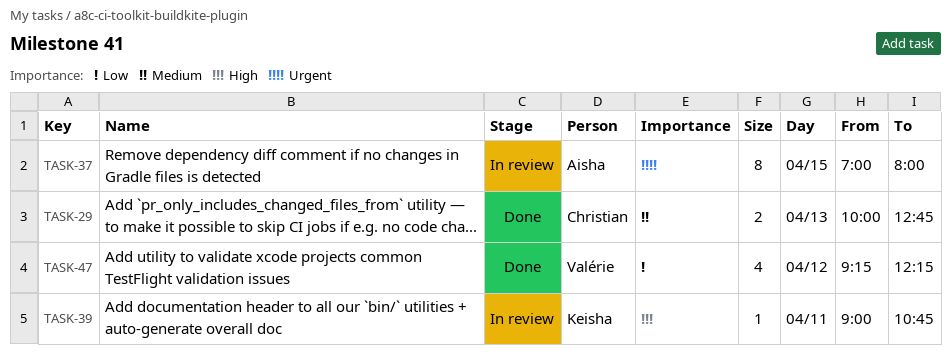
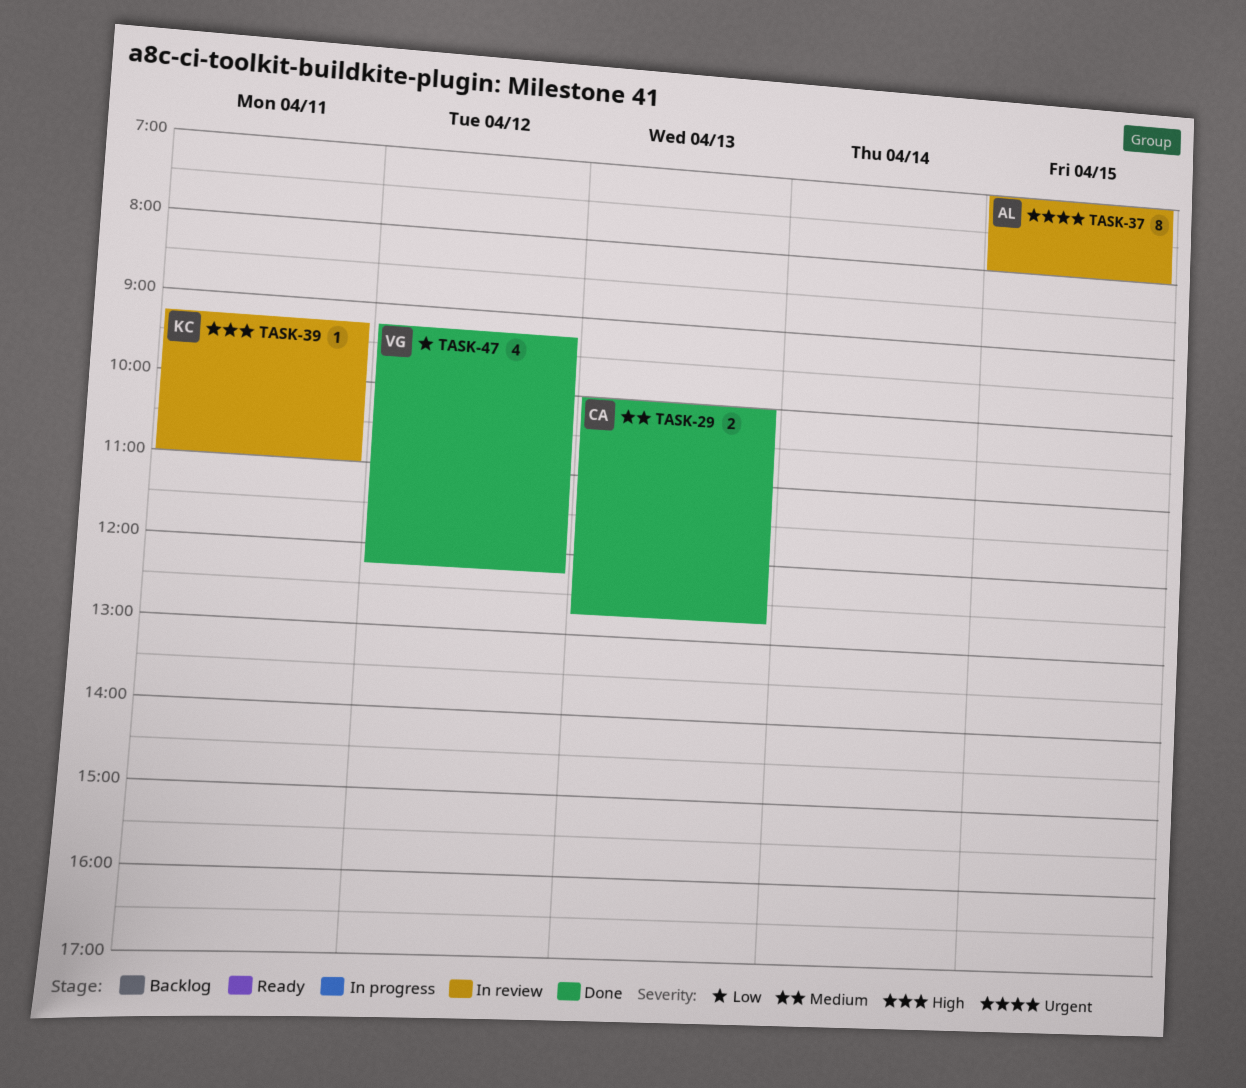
TASK-39, begins: 09:00 -> 09:15
TASK-39, ends: 10:45 -> 11:00

